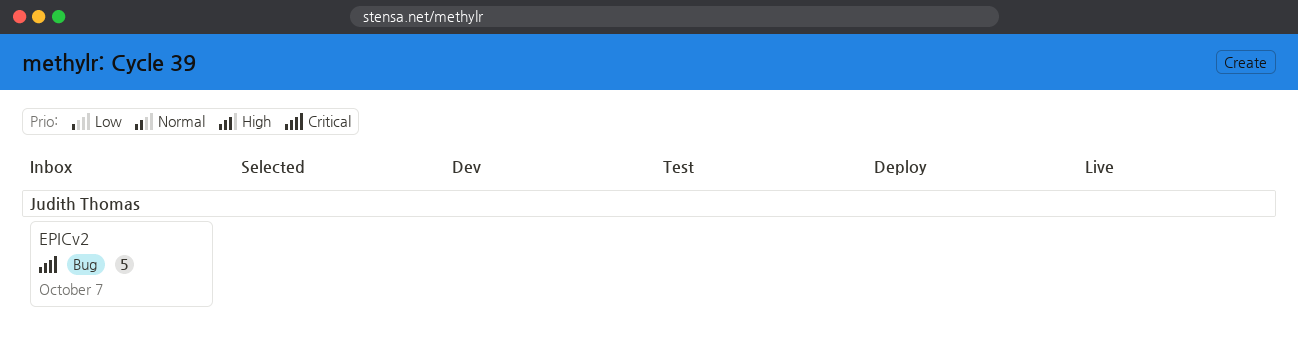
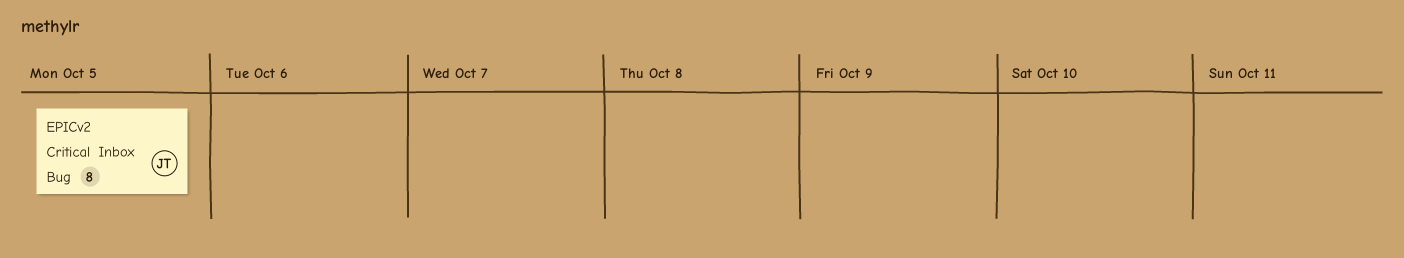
EPICv2, estimate: 5 -> 8
EPICv2, due: Oct 7 -> Oct 5

